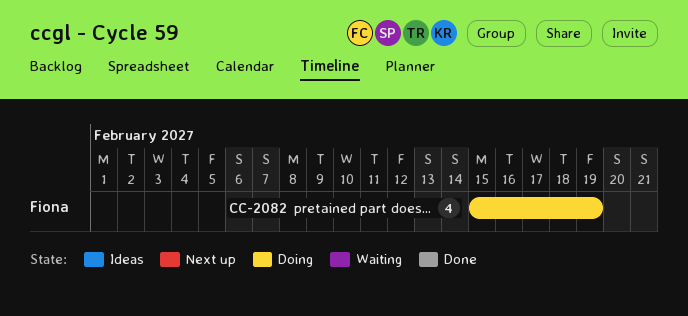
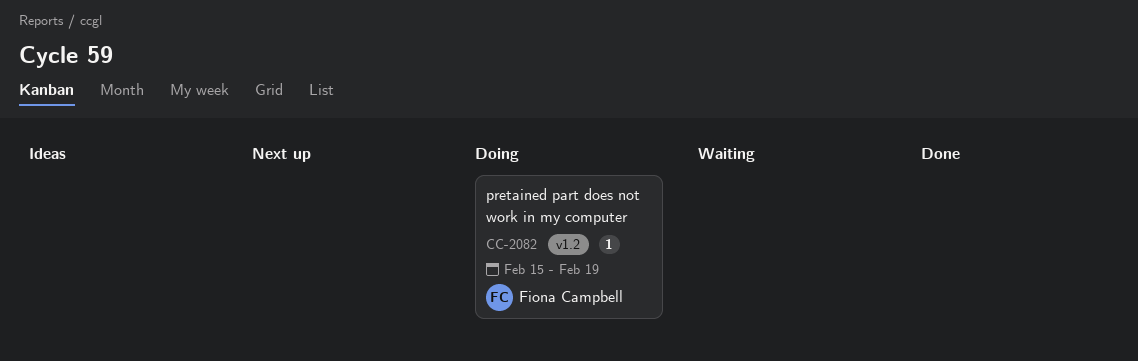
CC-2082, estimate: 4 -> 1

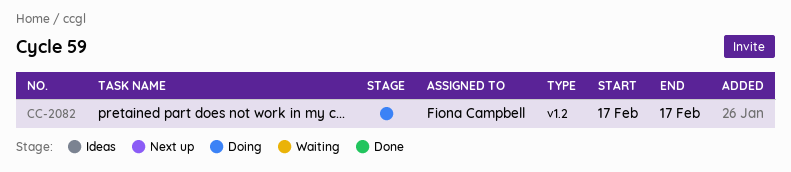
CC-2082, start: Feb 15 -> Feb 17
CC-2082, due: Feb 19 -> Feb 17

